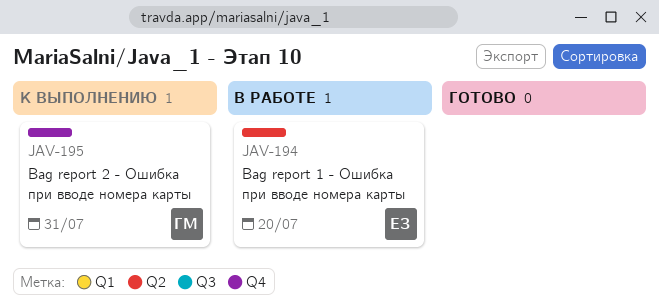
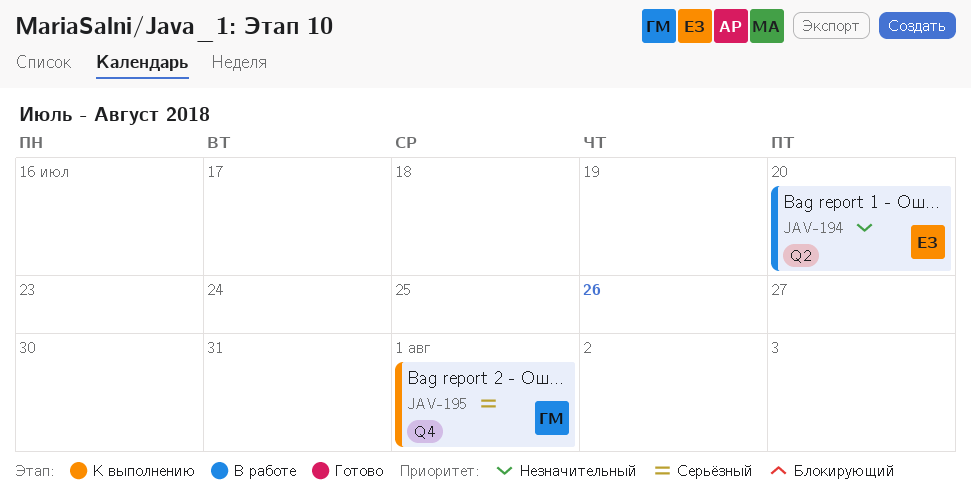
JAV-195, due: Jul 31 -> Aug 1

